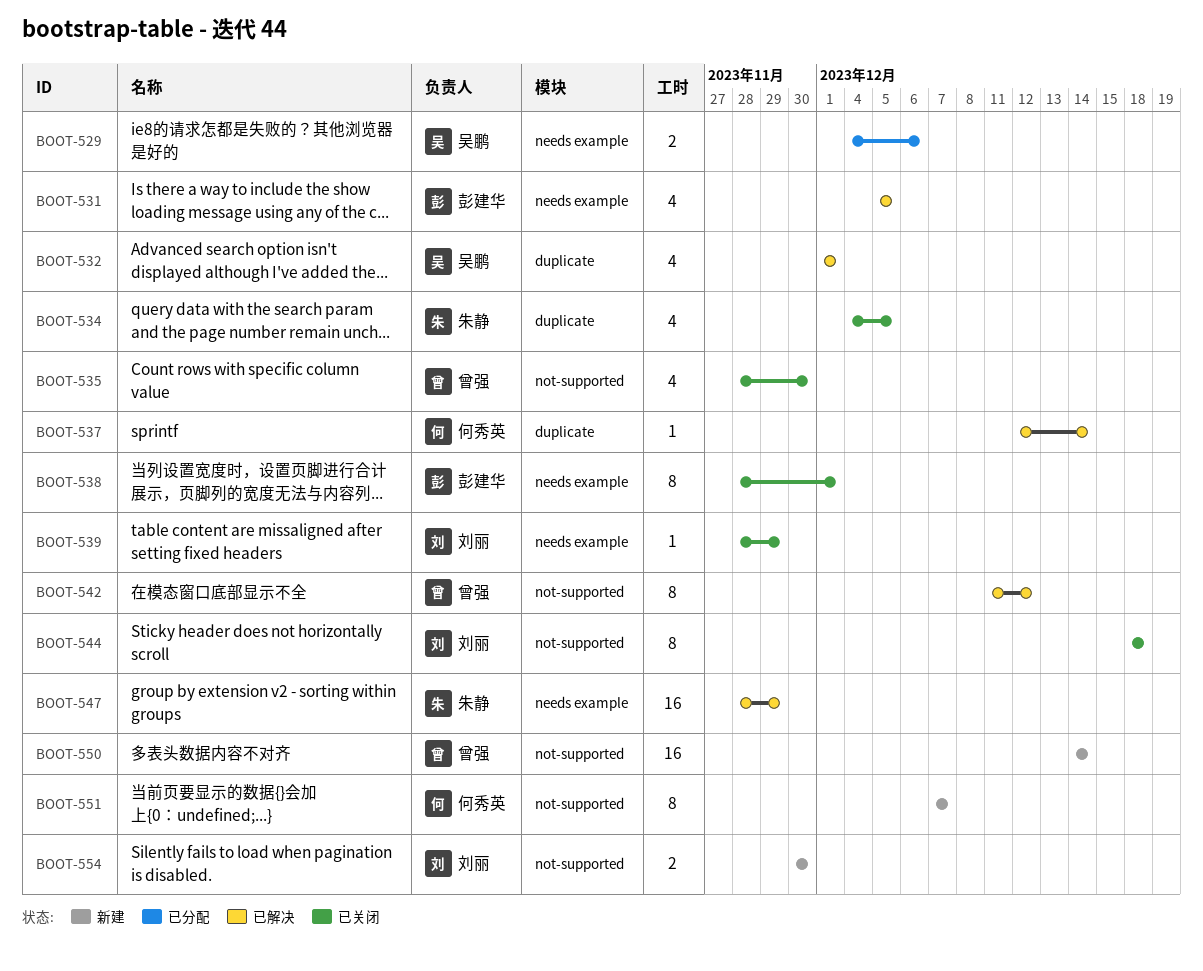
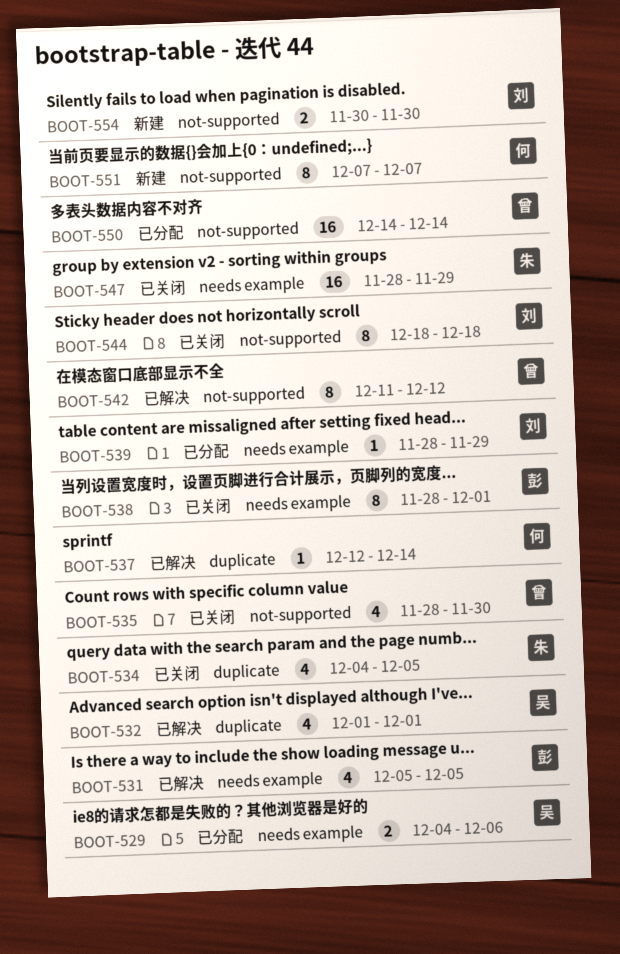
BOOT-539, status: 已关闭 -> 已分配
BOOT-547, status: 已解决 -> 已关闭
BOOT-550, status: 新建 -> 已分配

